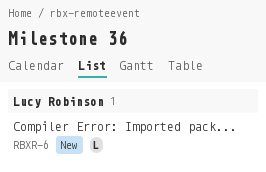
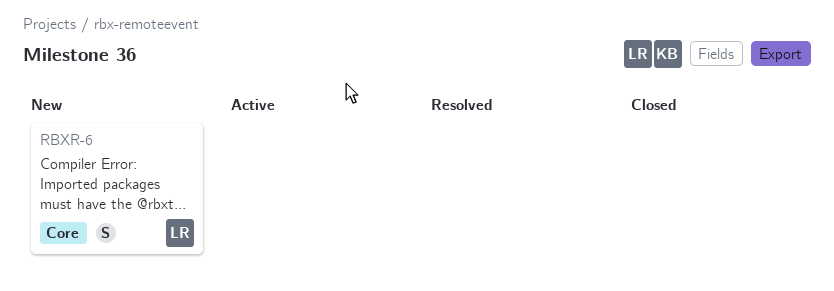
RBXR-6, estimate: L -> S

